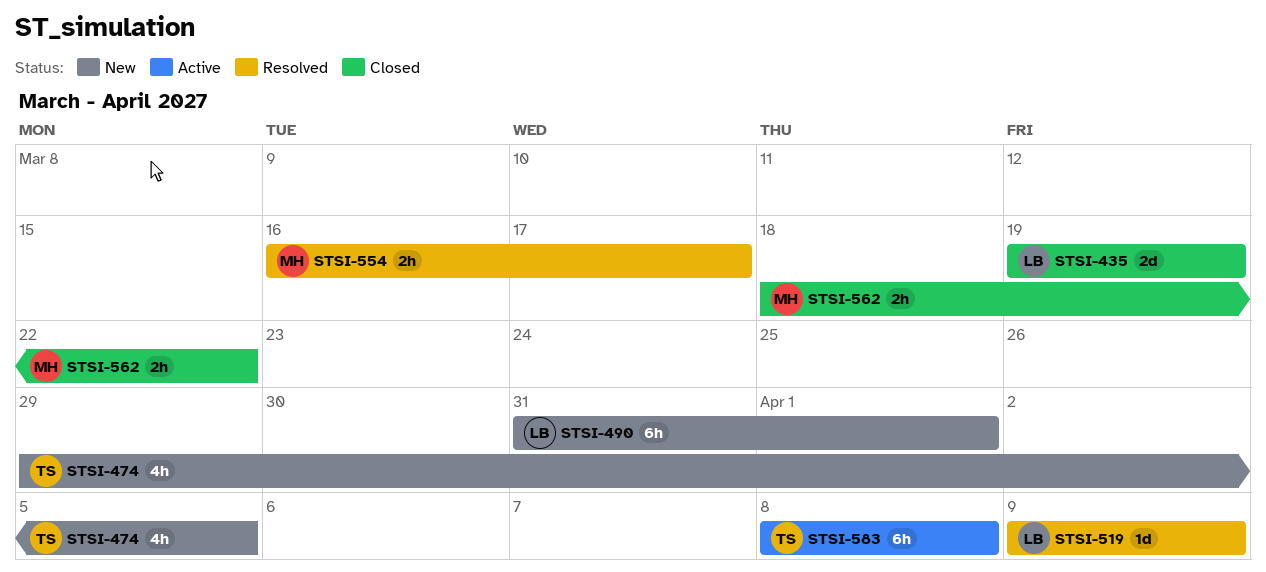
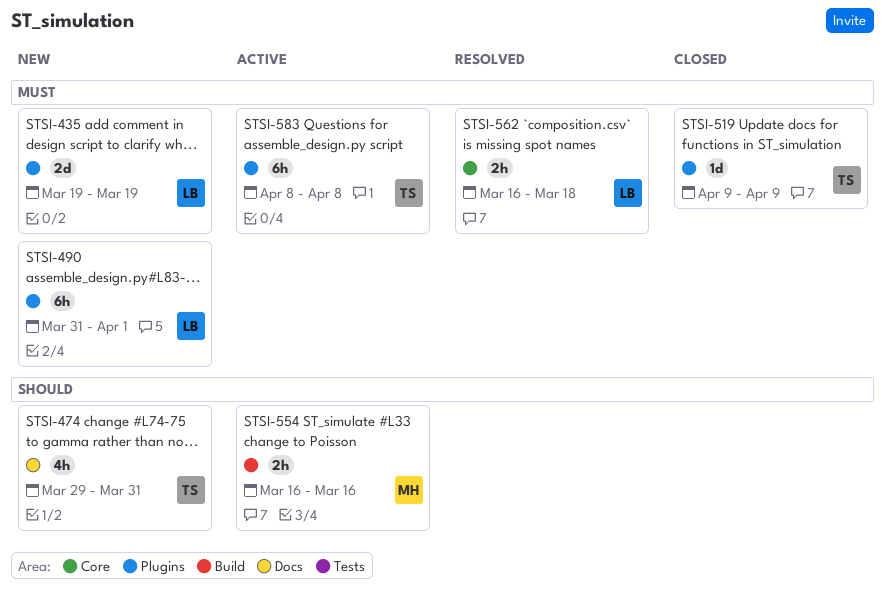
STSI-435, status: Closed -> New
STSI-474, due: Apr 5 -> Mar 31
STSI-519, status: Resolved -> Closed
STSI-519, owner: LB -> TS
STSI-554, status: Resolved -> Active
STSI-554, due: Mar 17 -> Mar 16
STSI-562, status: Closed -> Resolved
STSI-562, owner: MH -> LB
STSI-562, start: Mar 18 -> Mar 16
STSI-562, due: Mar 22 -> Mar 18

